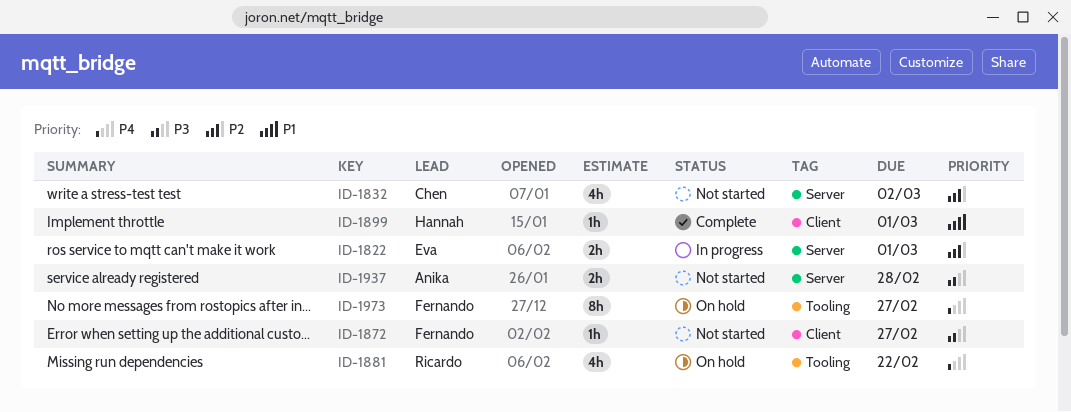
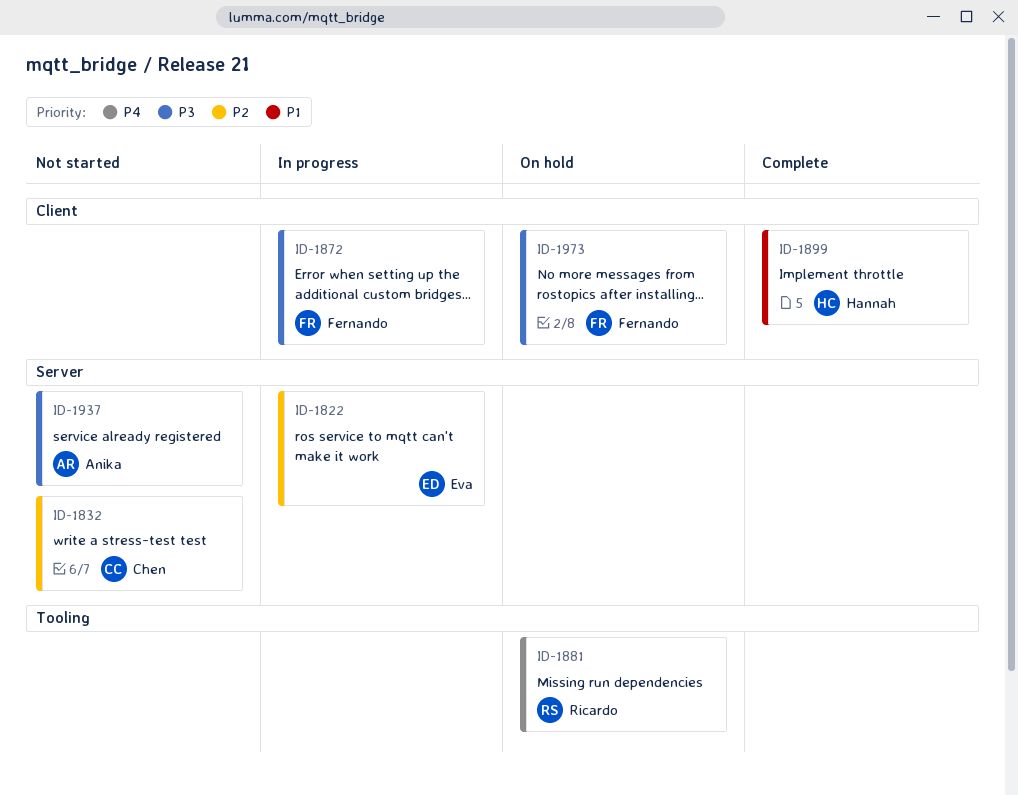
ID-1872, status: Not started -> In progress
ID-1973, priority: P4 -> P3
ID-1973, label: Tooling -> Client

